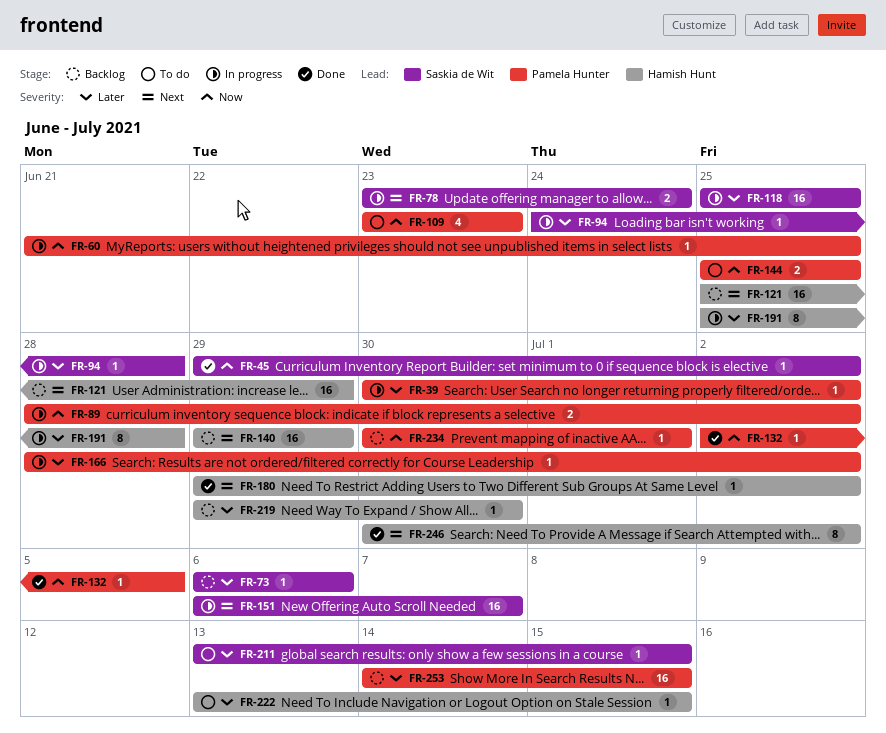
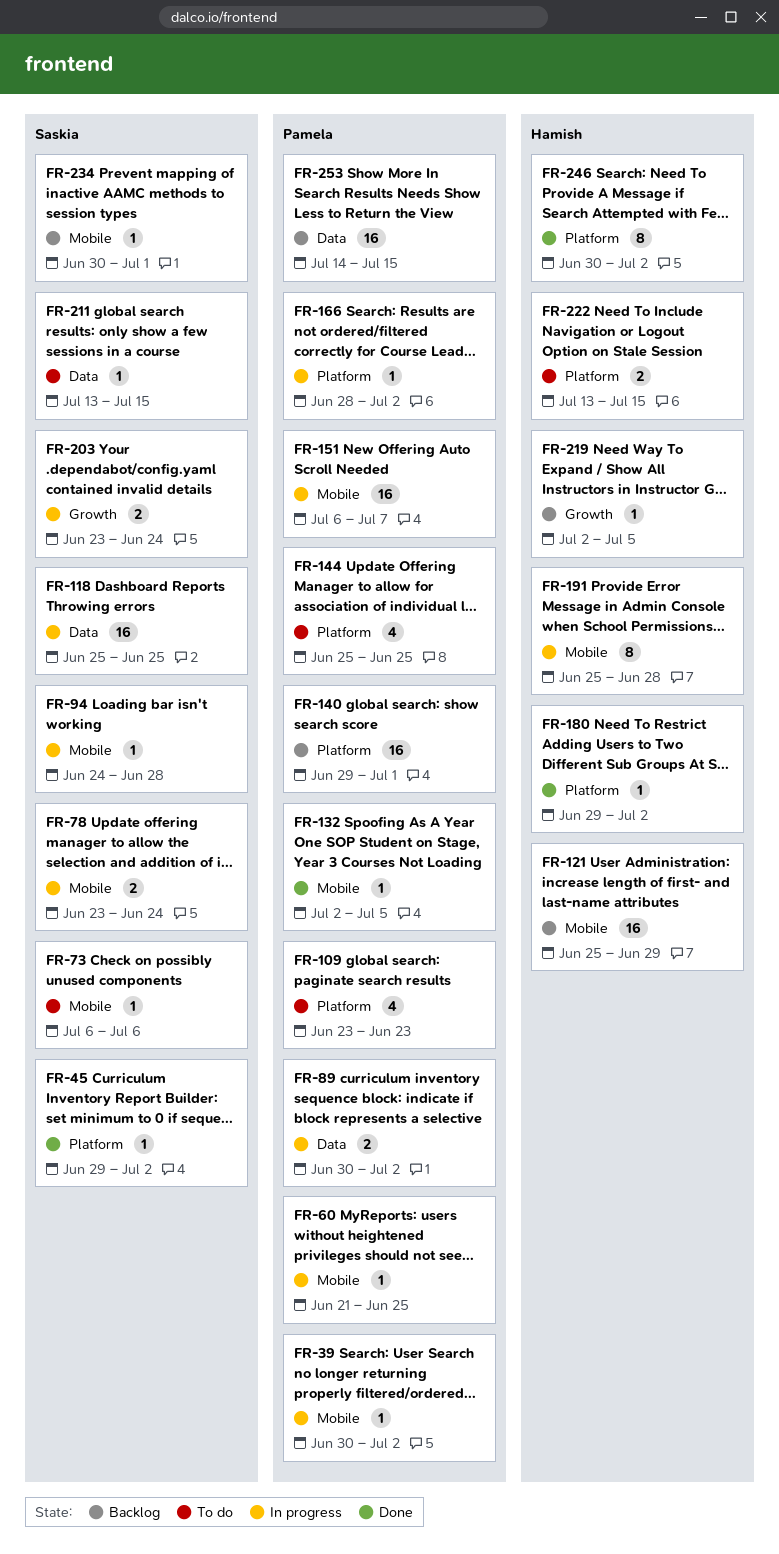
FR-73, status: Backlog -> To do
FR-89, start: Jun 28 -> Jun 30
FR-140, owner: Hamish Hunt -> Pamela Hunter
FR-140, due: Jun 29 -> Jul 1
FR-144, estimate: 2 -> 4
FR-151, owner: Saskia de Wit -> Pamela Hunter
FR-203: none -> present
FR-219, start: Jun 29 -> Jul 2
FR-219, due: Jun 30 -> Jul 5
FR-222, estimate: 1 -> 2
FR-234, owner: Pamela Hunter -> Saskia de Wit

